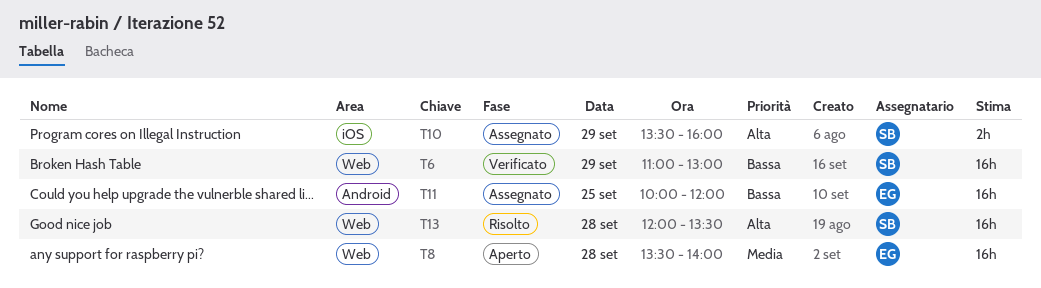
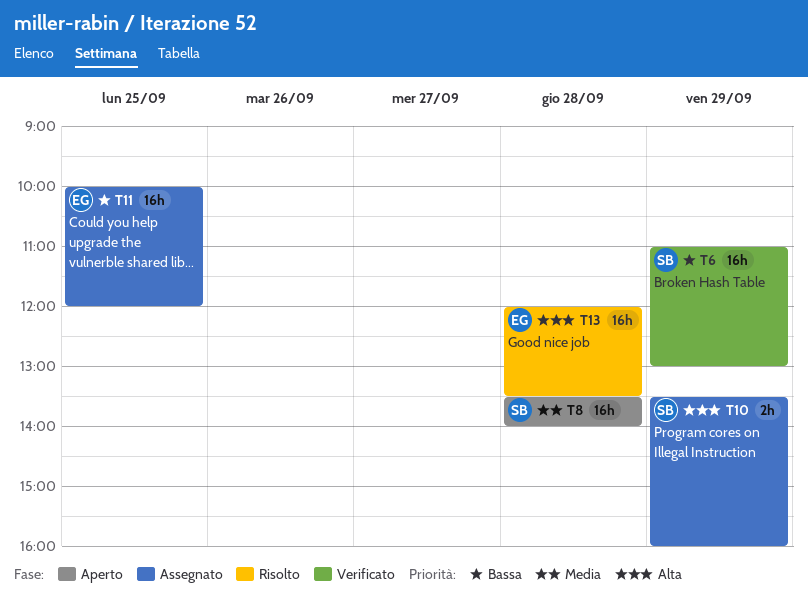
T8, owner: EG -> SB
T13, owner: SB -> EG

